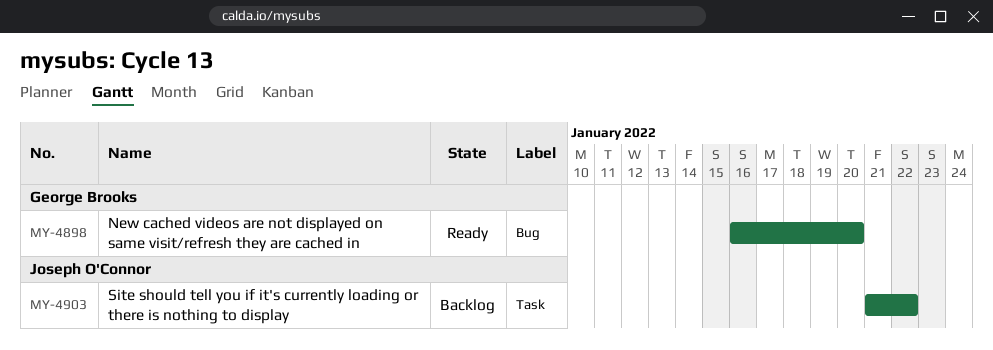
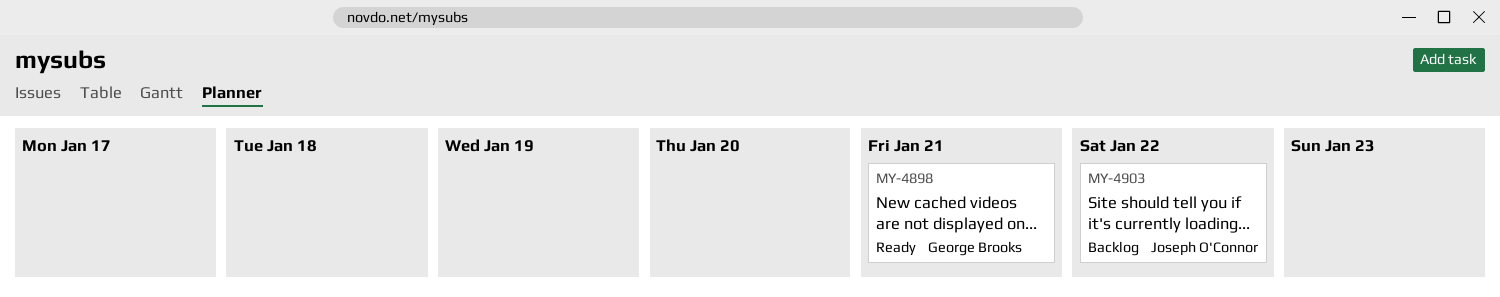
MY-4898, due: Jan 20 -> Jan 21

